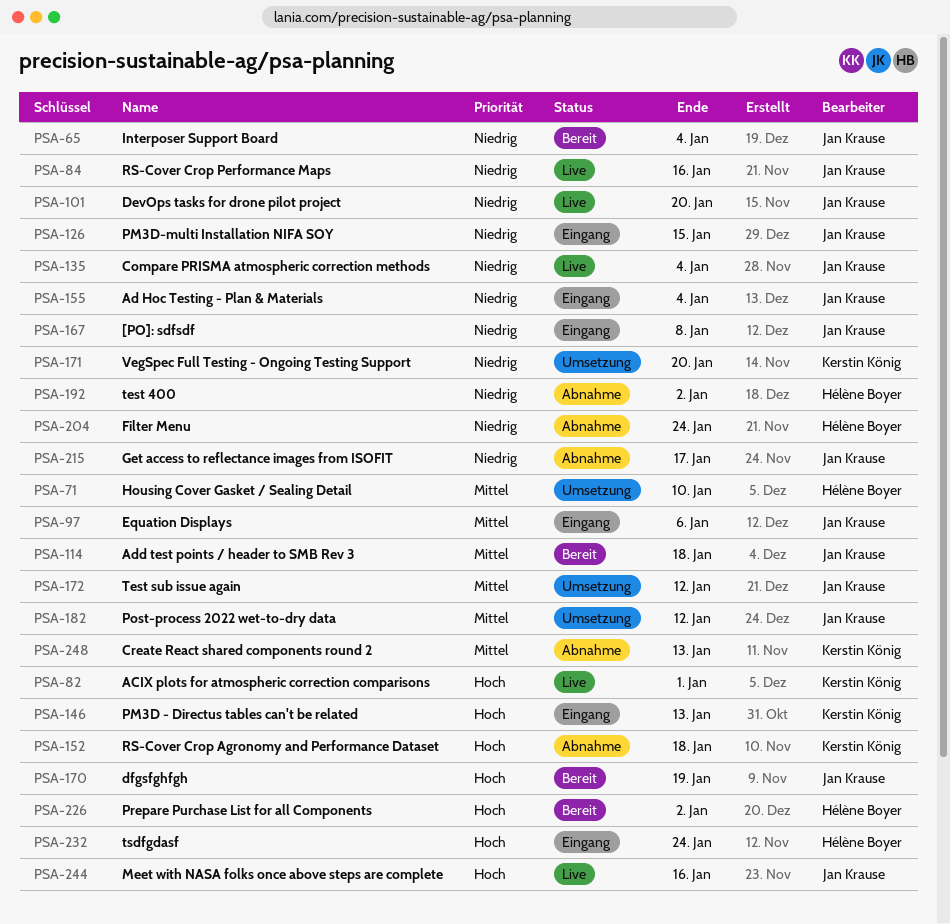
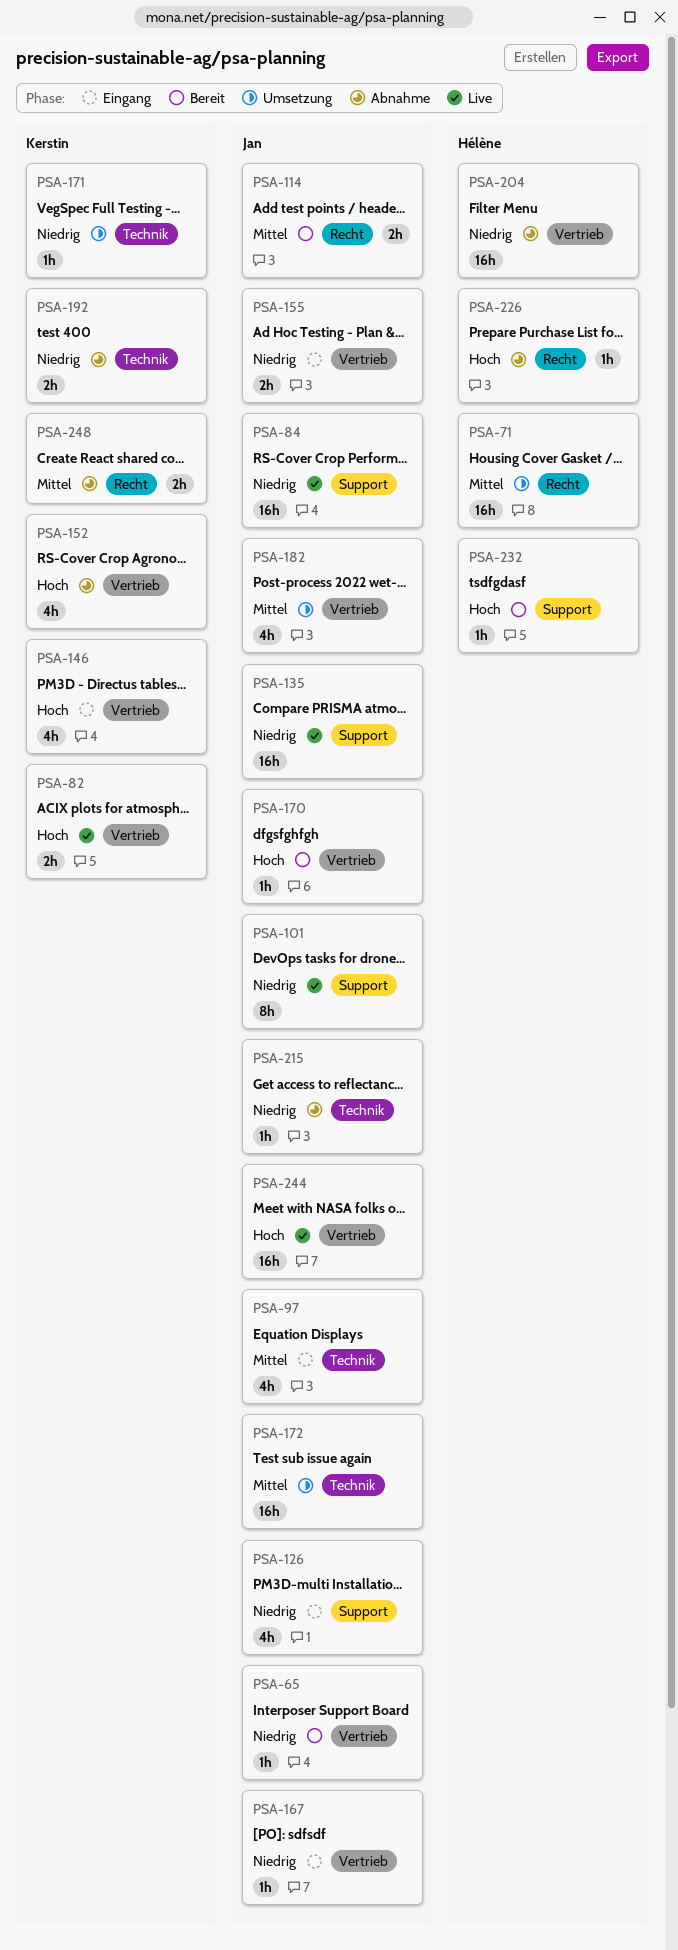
PSA-192, owner: Hélène Boyer -> Kerstin König
PSA-226, status: Bereit -> Abnahme
PSA-232, status: Eingang -> Bereit

